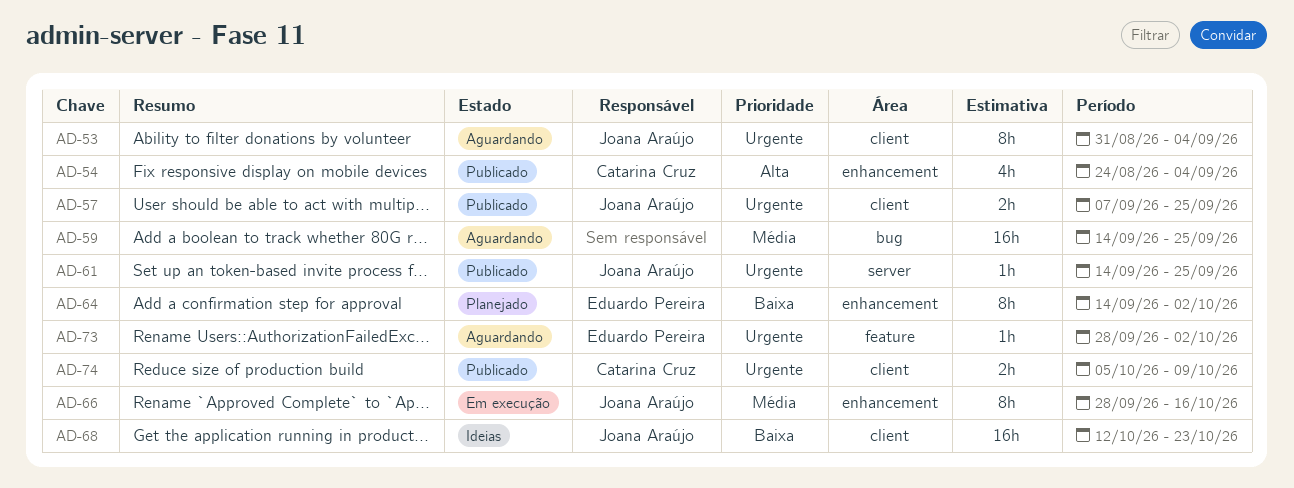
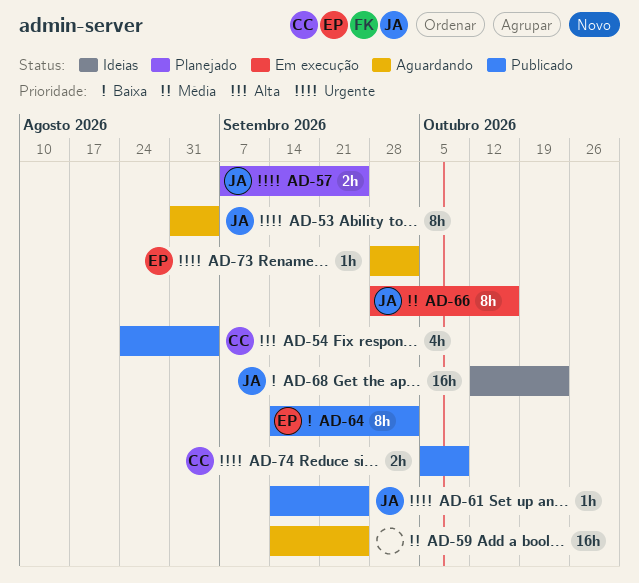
AD-57, status: Publicado -> Planejado
AD-64, status: Planejado -> Publicado

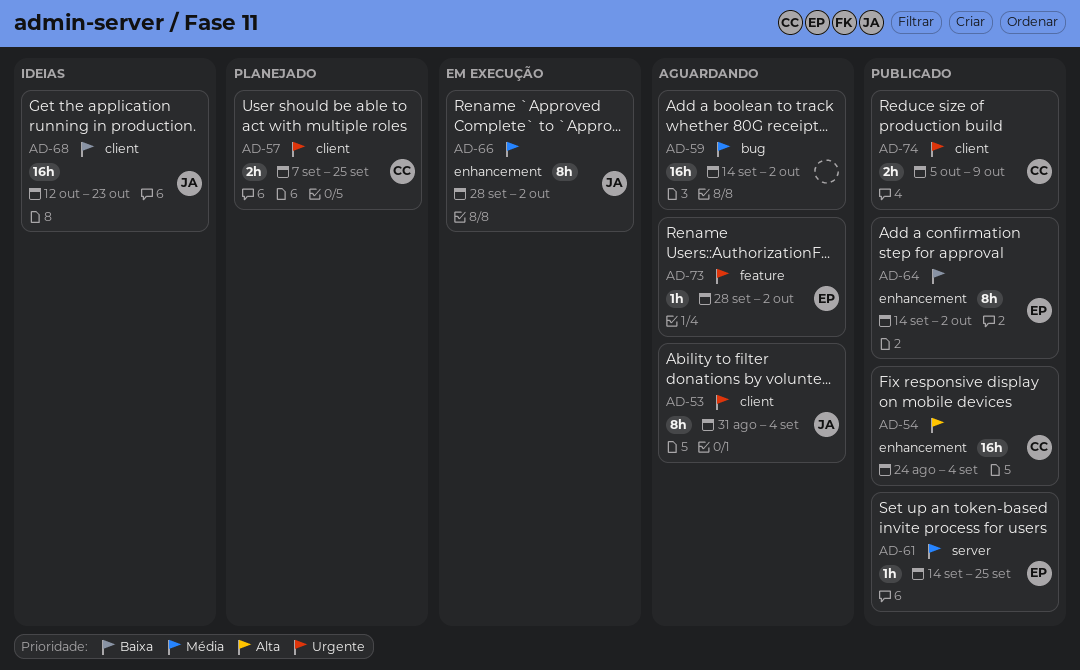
AD-54, estimate: 4h -> 16h
AD-57, owner: JA -> CC
AD-59, due: Sep 25 -> Oct 2
AD-61, owner: JA -> EP
AD-61, priority: Urgente -> Média
AD-66, due: Oct 16 -> Oct 2

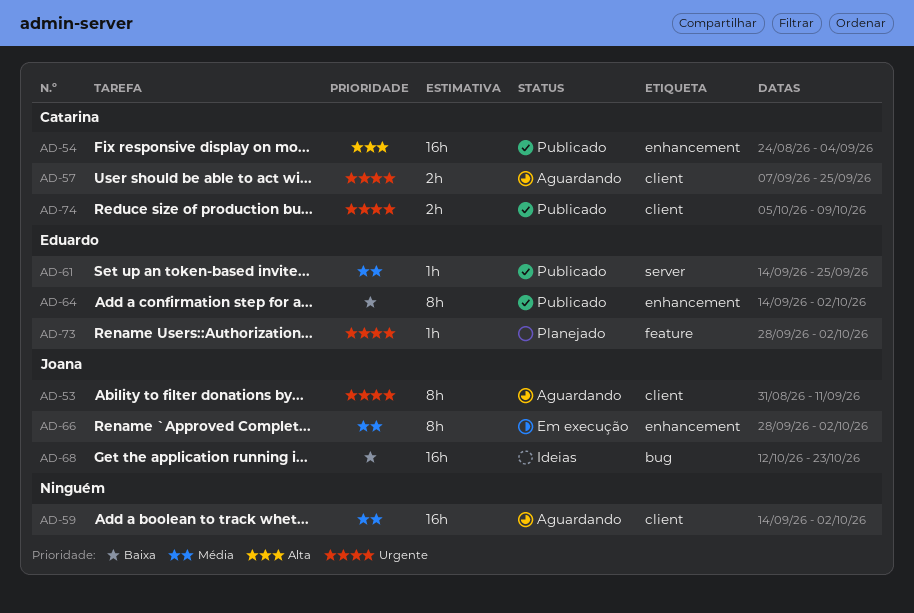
AD-53, due: Sep 4 -> Sep 11
AD-57, status: Planejado -> Aguardando
AD-59, label: bug -> client
AD-68, label: client -> bug
AD-73, status: Aguardando -> Planejado

